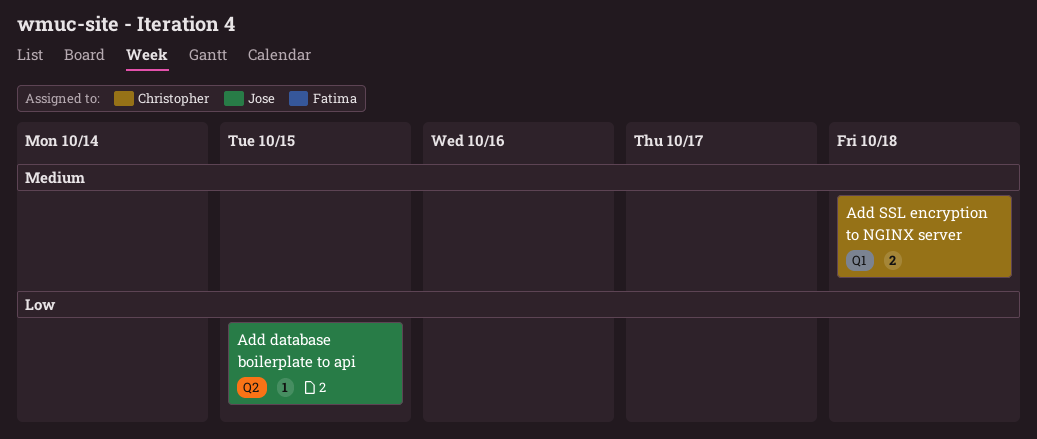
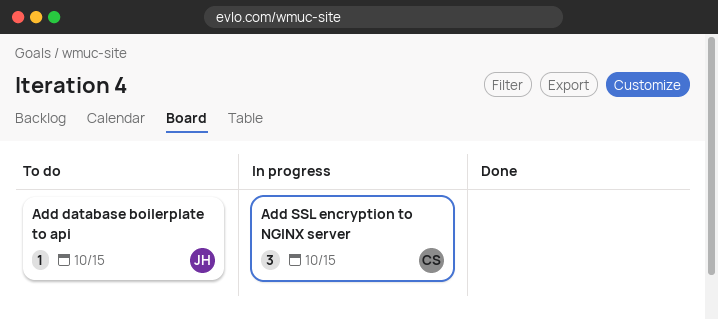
Add SSL encryption to NGINX server, estimate: 2 -> 3
Add SSL encryption to NGINX server, due: Oct 18 -> Oct 15

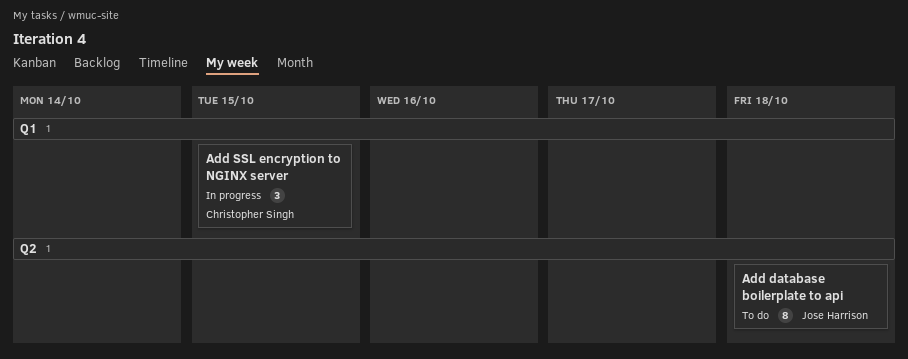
Add database boilerplate to api, estimate: 1 -> 8
Add database boilerplate to api, due: Oct 15 -> Oct 18

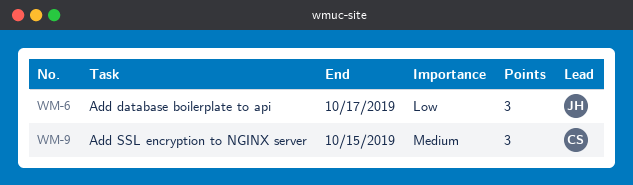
Add database boilerplate to api, estimate: 8 -> 3
Add database boilerplate to api, due: Oct 18 -> Oct 17

